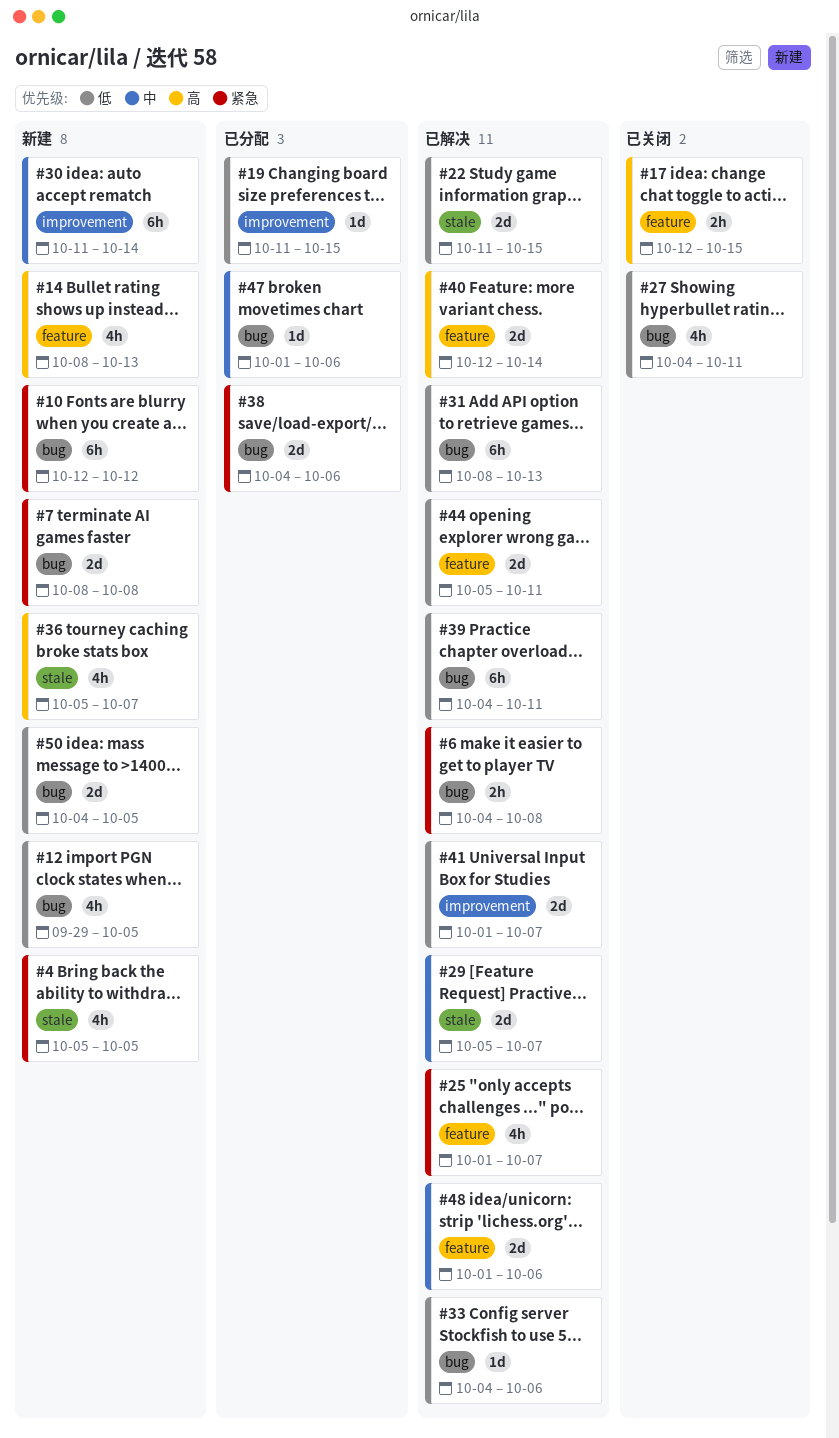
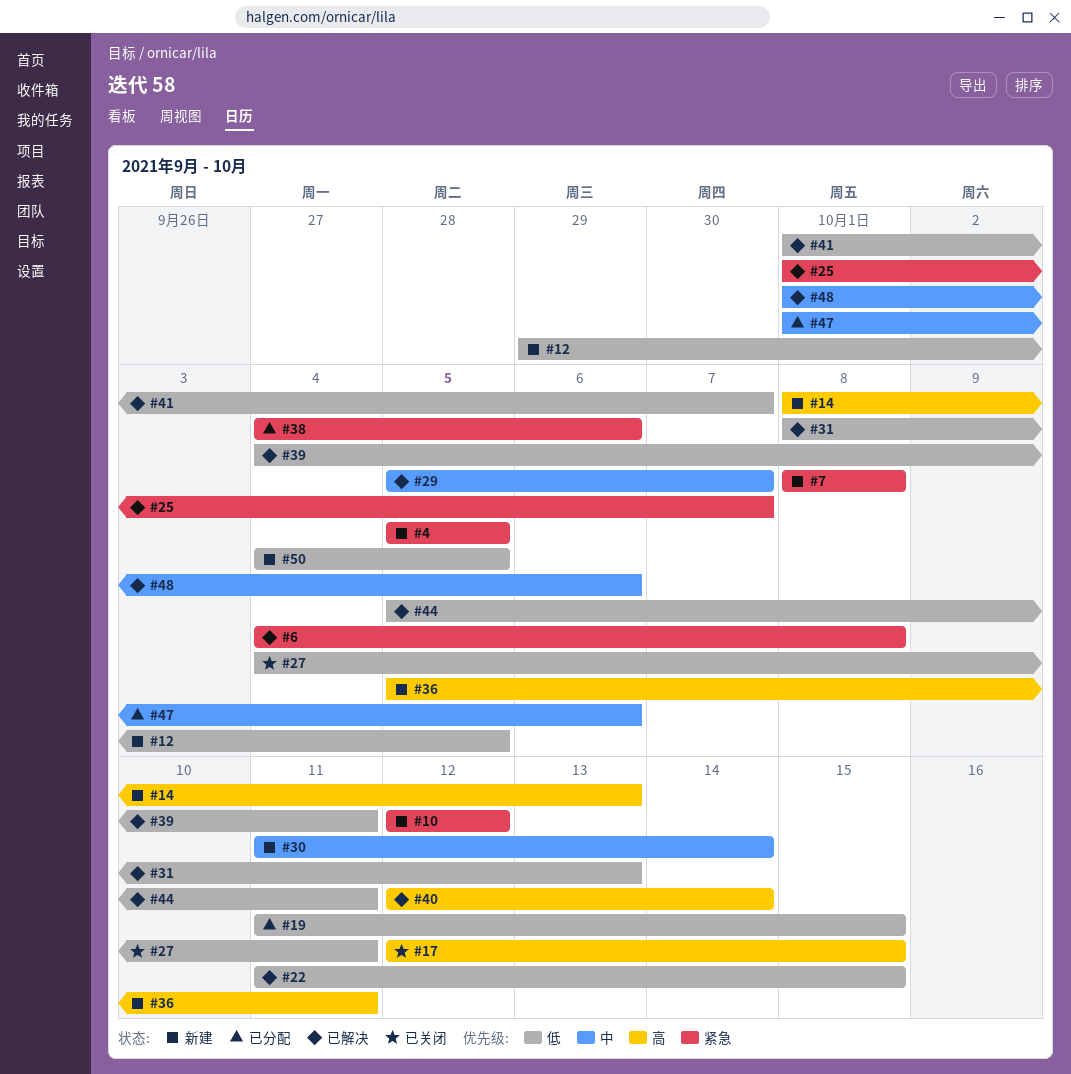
#33: present -> none
#36, due: Oct 7 -> Oct 11

